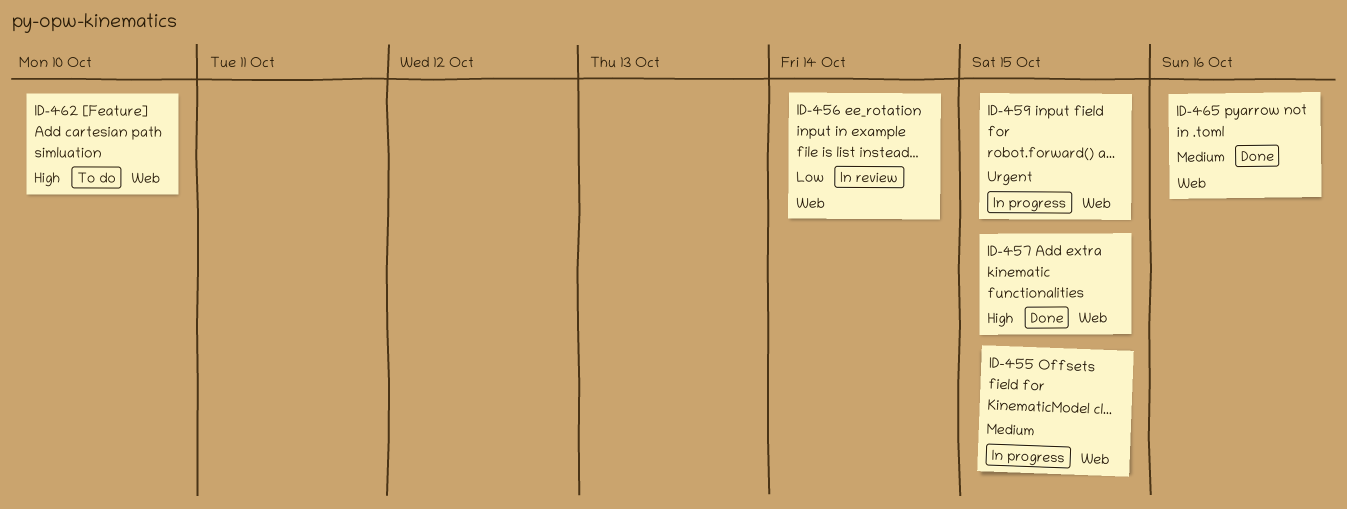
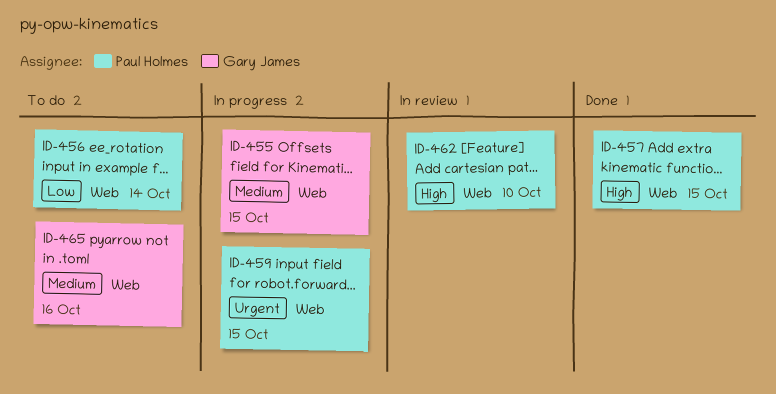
ID-456, status: In review -> To do
ID-462, status: To do -> In review
ID-465, status: Done -> To do

